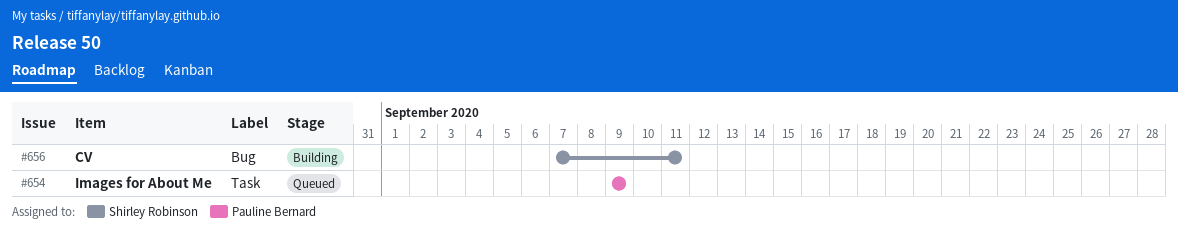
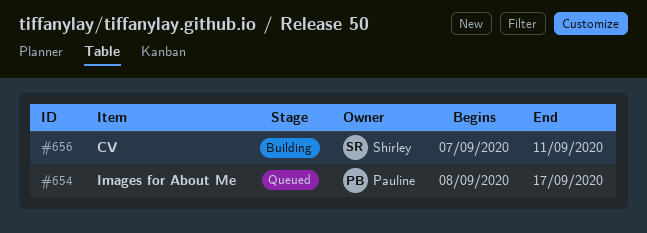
#654, start: Sep 9 -> Sep 8
#654, due: Sep 9 -> Sep 17

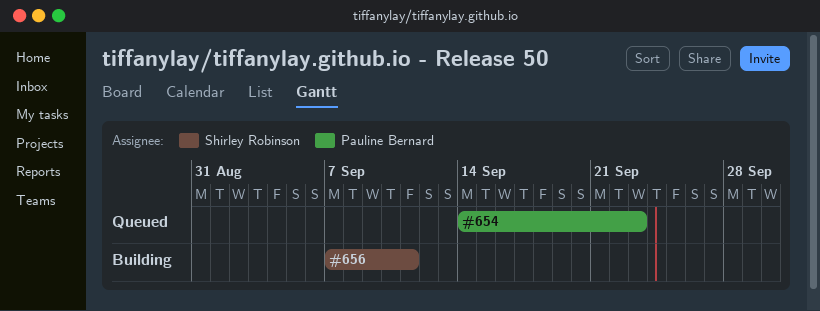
#654, start: Sep 8 -> Sep 14
#654, due: Sep 17 -> Sep 23

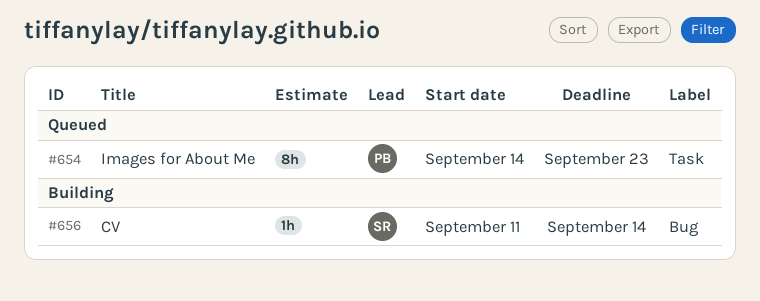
#656, start: Sep 7 -> Sep 11
#656, due: Sep 11 -> Sep 14

